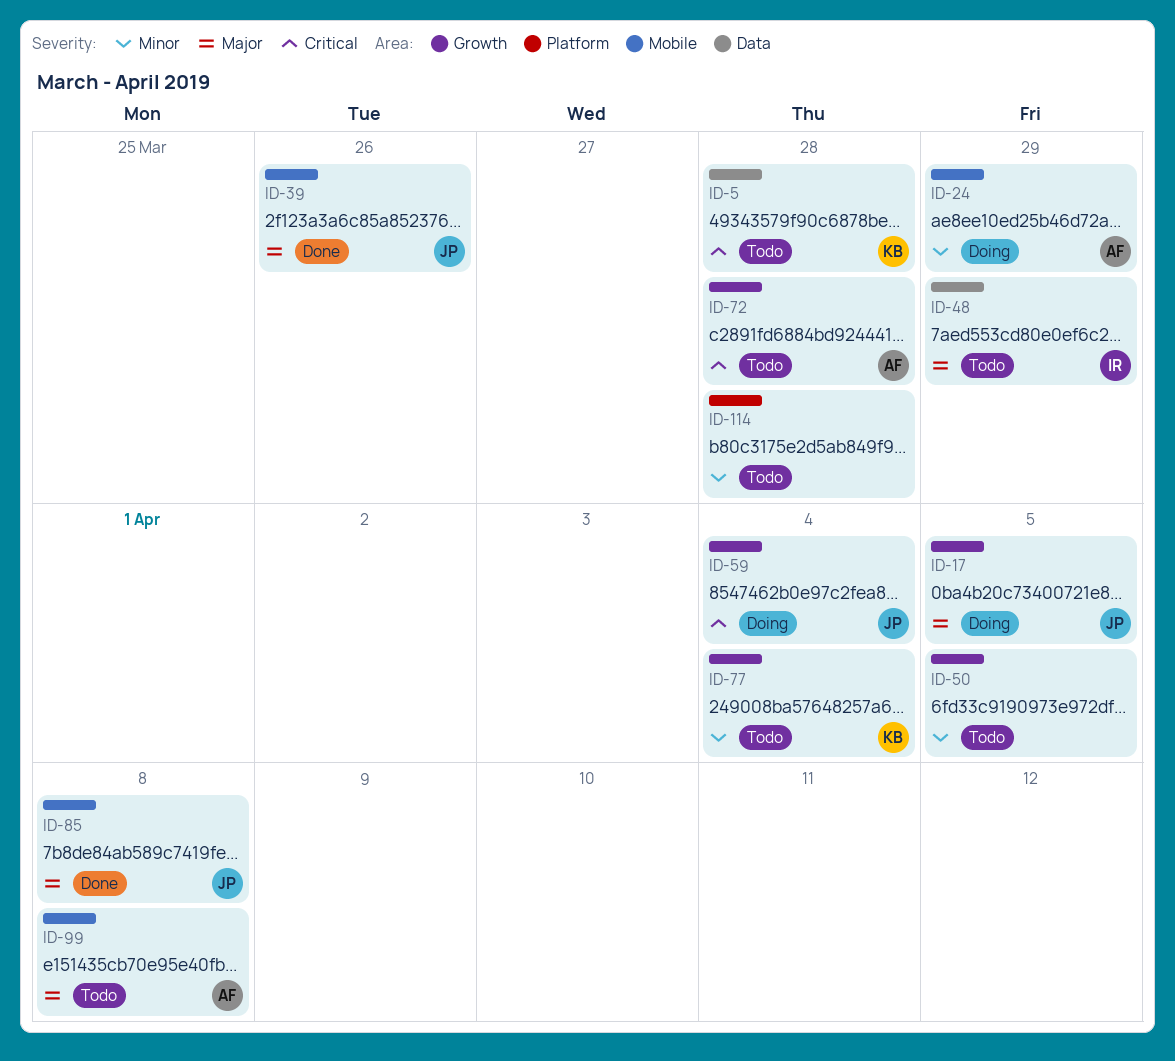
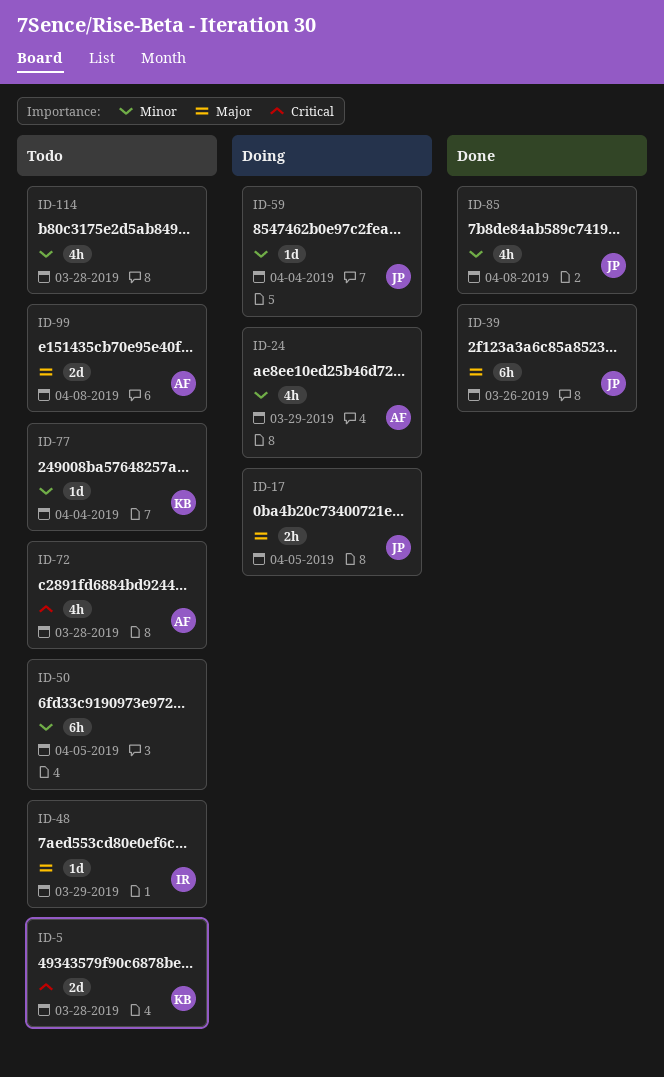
ID-59, priority: Critical -> Minor
ID-85, priority: Major -> Minor

